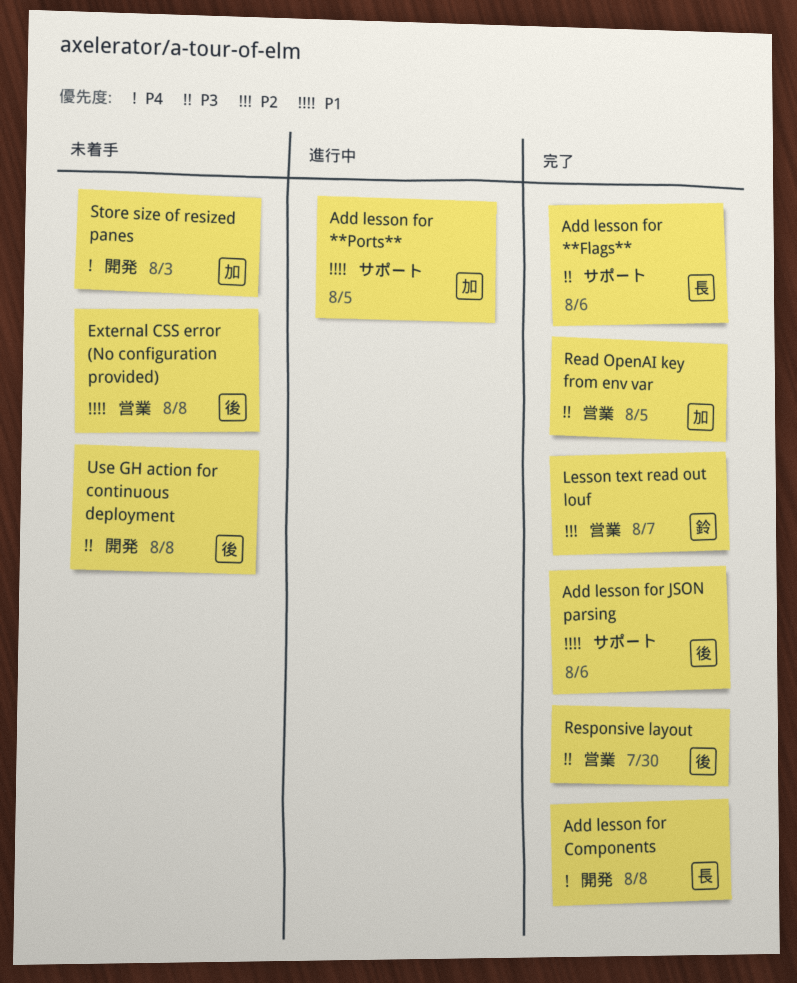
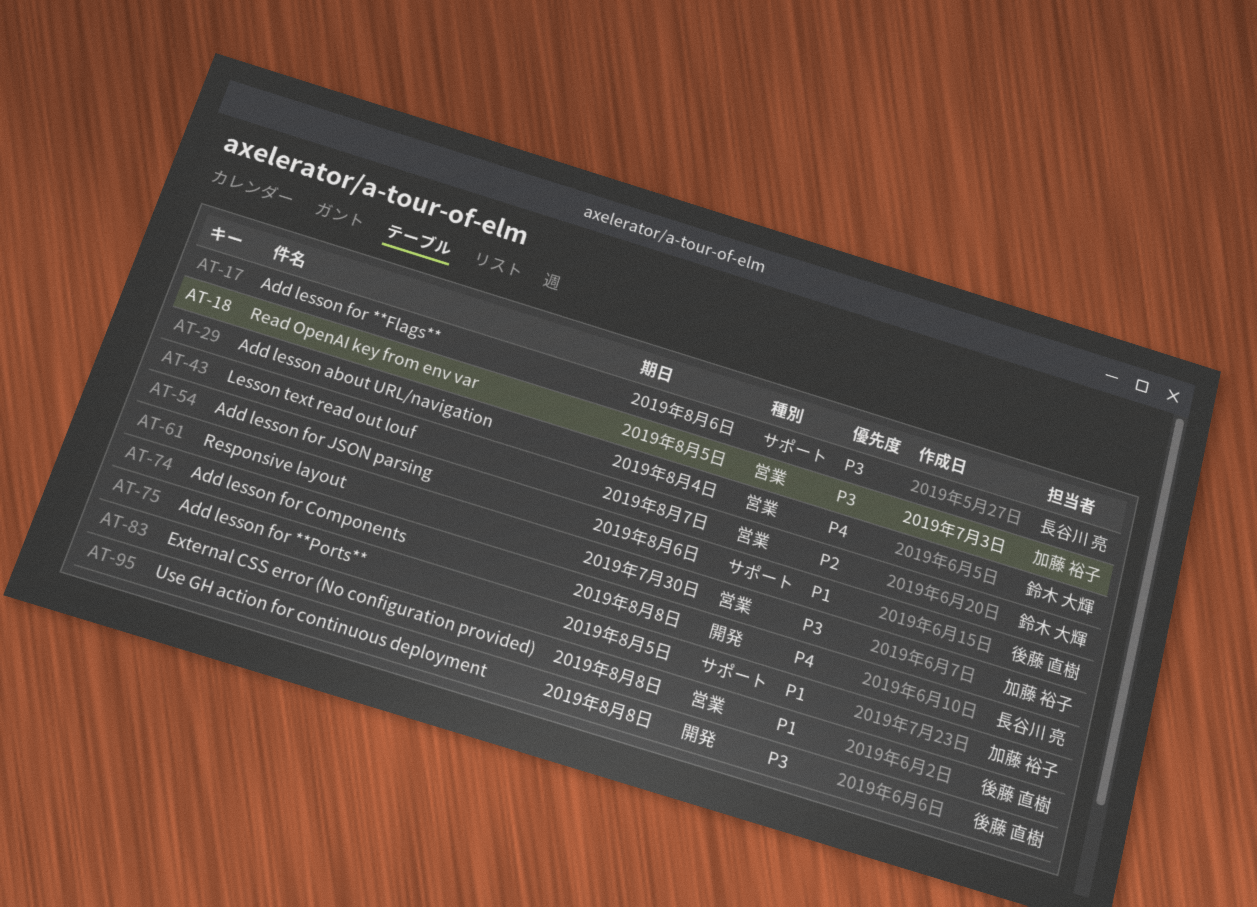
Add lesson about URL/navigation: none -> present
Responsive layout, owner: 後藤 直樹 -> 加藤 裕子
Store size of resized panes: present -> none

